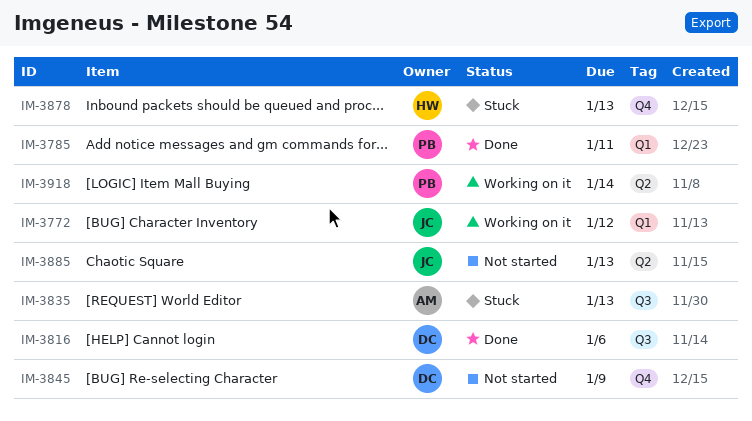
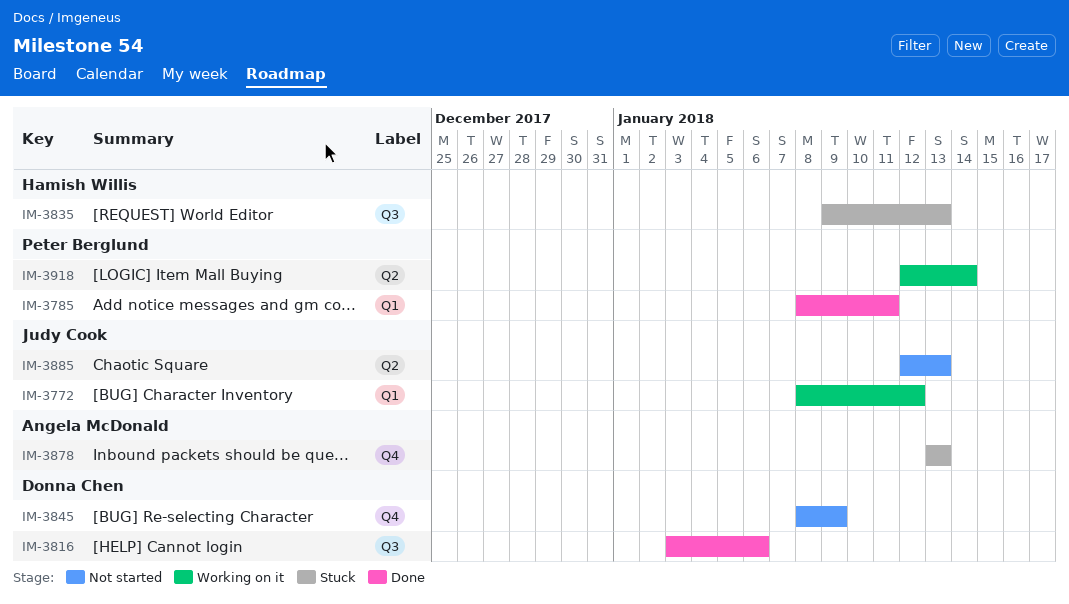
IM-3835, owner: Angela McDonald -> Hamish Willis
IM-3878, owner: Hamish Willis -> Angela McDonald

